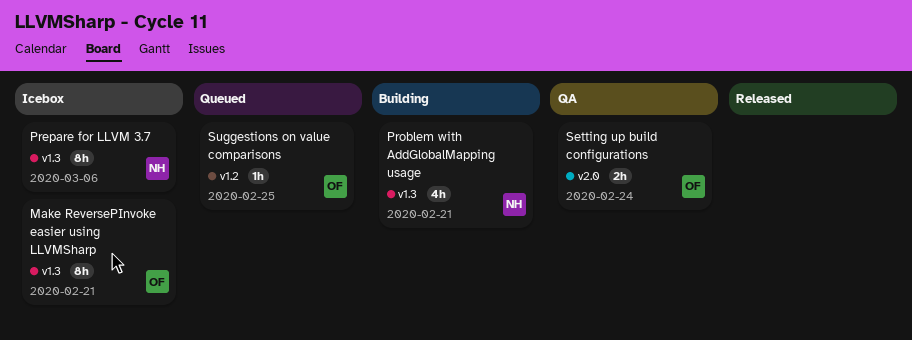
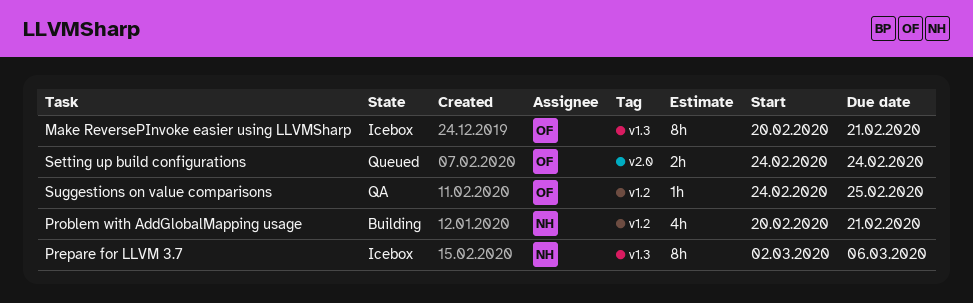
Problem with AddGlobalMapping usage, label: v1.3 -> v1.2
Setting up build configurations, status: QA -> Queued
Suggestions on value comparisons, status: Queued -> QA

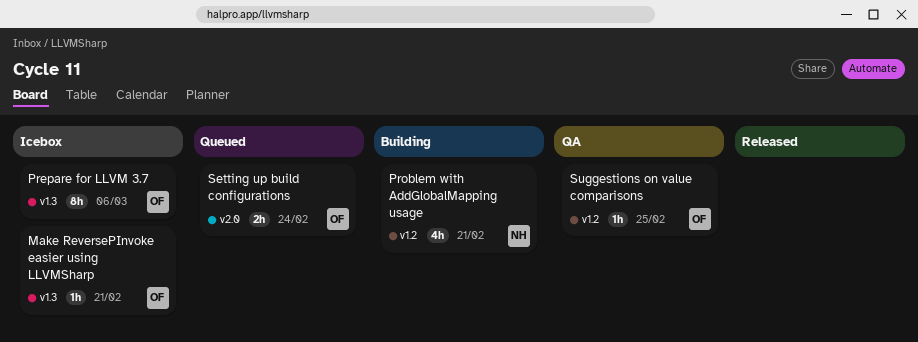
Make ReversePInvoke easier using LLVMSharp, estimate: 8h -> 1h
Prepare for LLVM 3.7, owner: NH -> OF

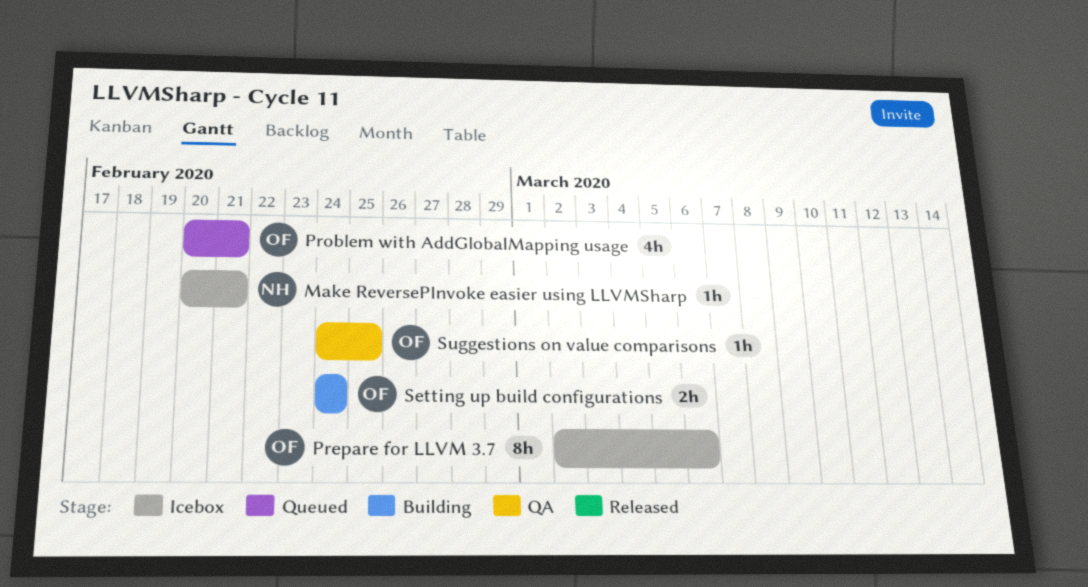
Make ReversePInvoke easier using LLVMSharp, owner: OF -> NH
Problem with AddGlobalMapping usage, status: Building -> Queued
Problem with AddGlobalMapping usage, owner: NH -> OF
Setting up build configurations, status: Queued -> Building

